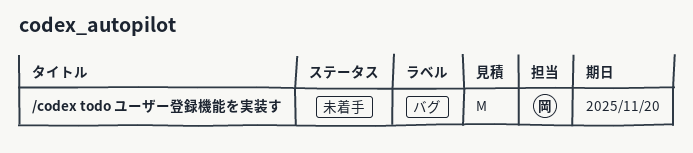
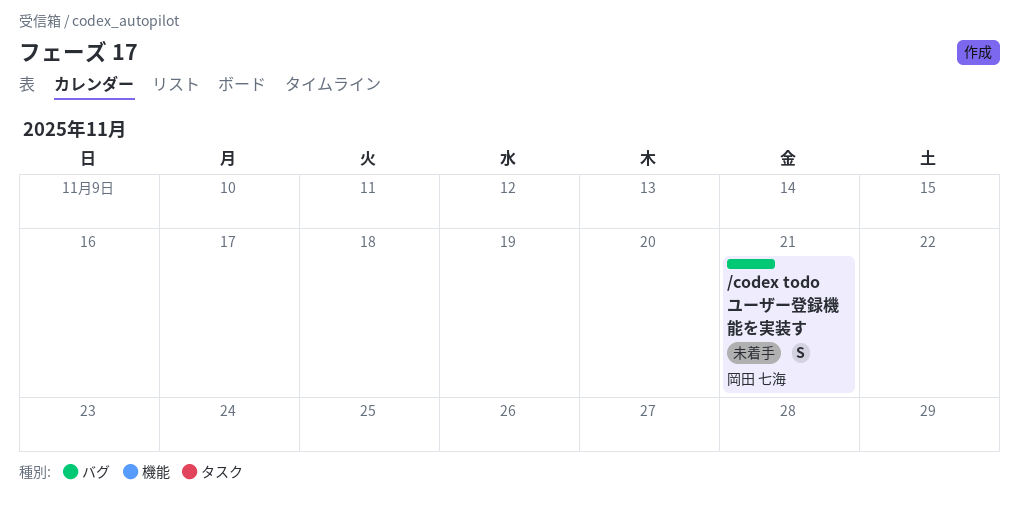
/codex todo ユーザー登録機能を実装す, estimate: M -> S
/codex todo ユーザー登録機能を実装す, due: Nov 20 -> Nov 21

